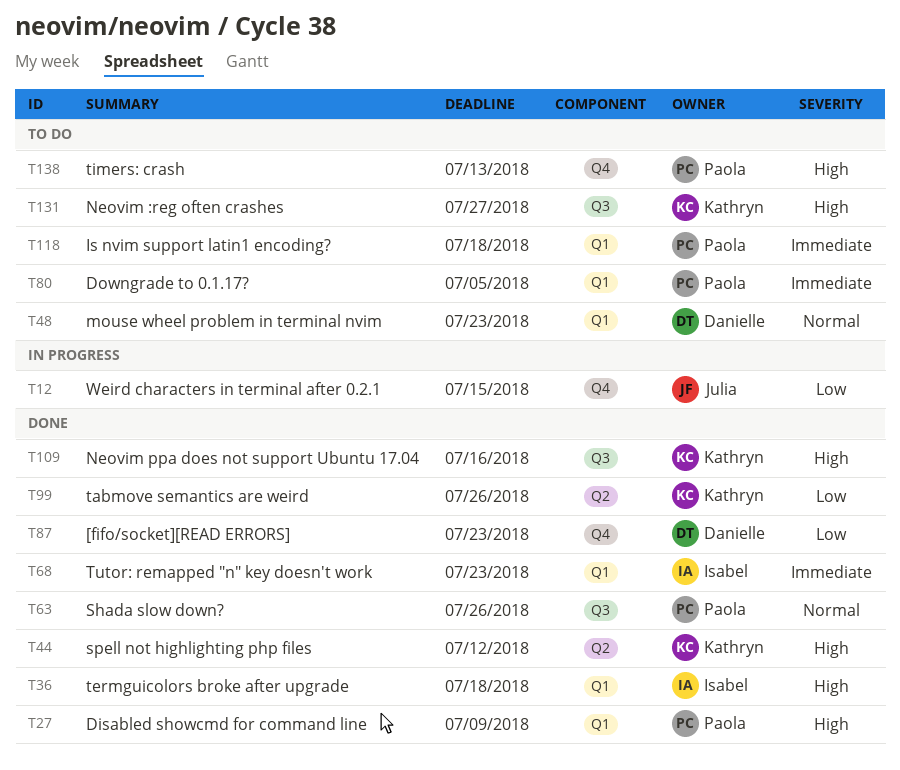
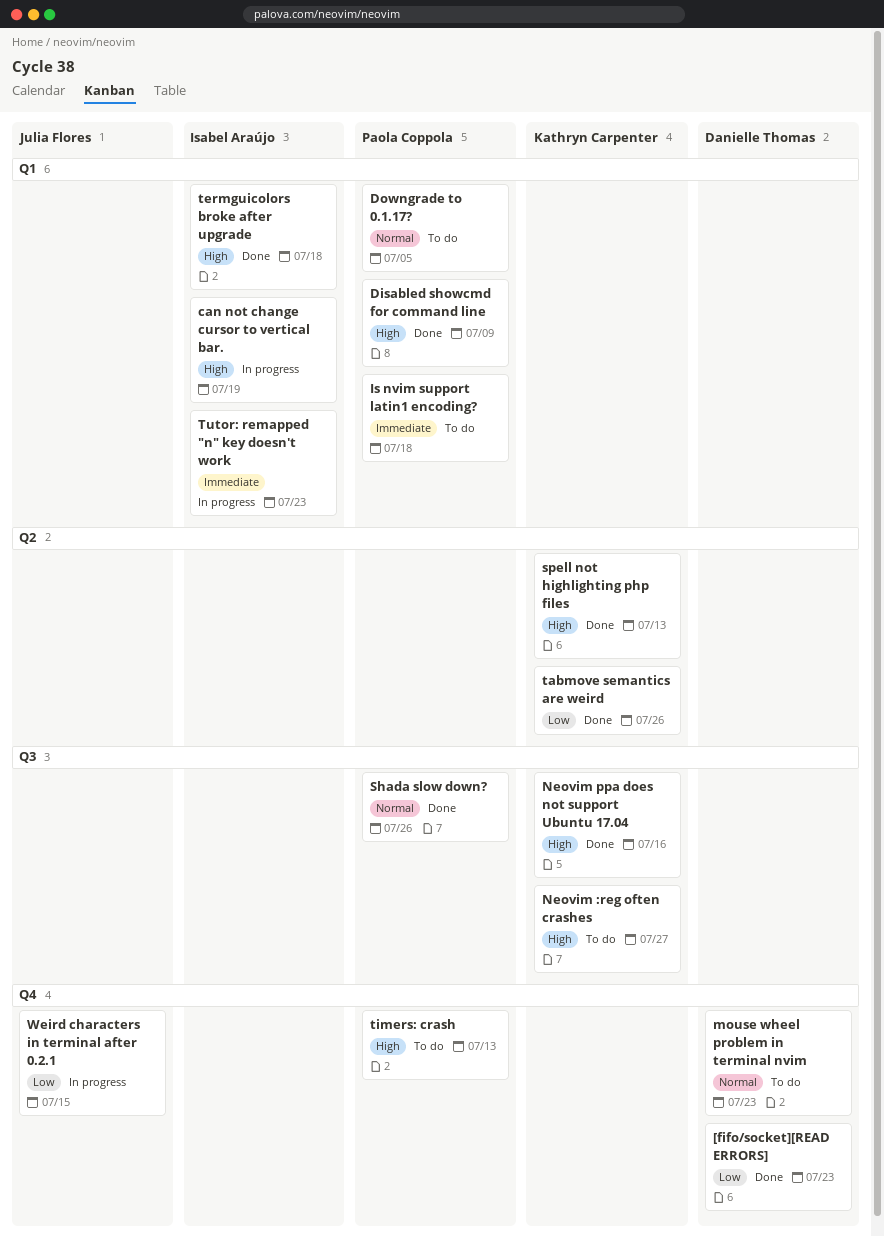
can not change cursor to vertical bar.: none -> present
Downgrade to 0.1.17?, priority: Immediate -> Normal
mouse wheel problem in terminal nvim, label: Q1 -> Q4
spell not highlighting php files, due: Jul 12 -> Jul 13
Tutor: remapped "n" key doesn't work, status: Done -> In progress

